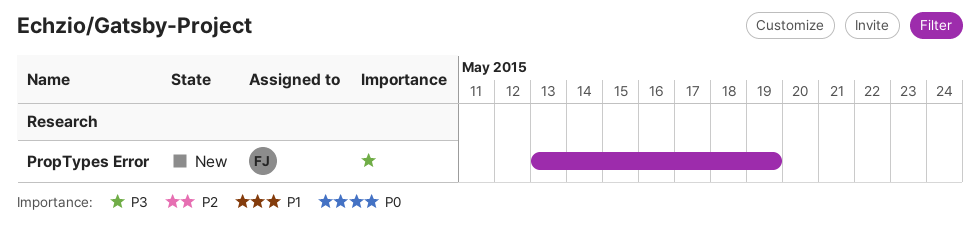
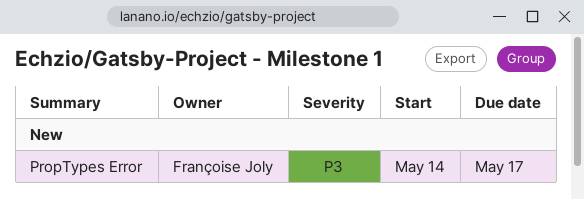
PropTypes Error, start: May 13 -> May 14
PropTypes Error, due: May 19 -> May 17

